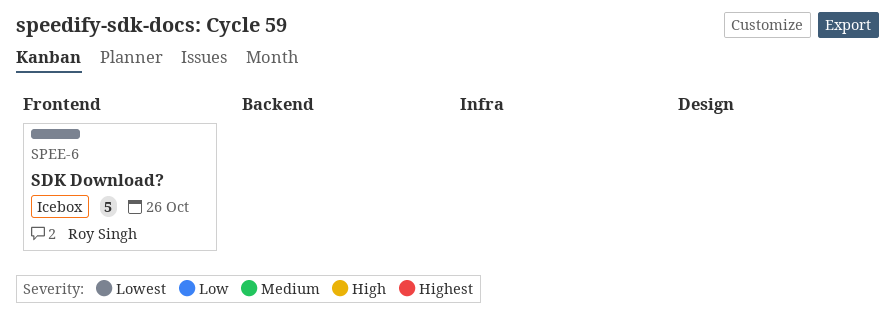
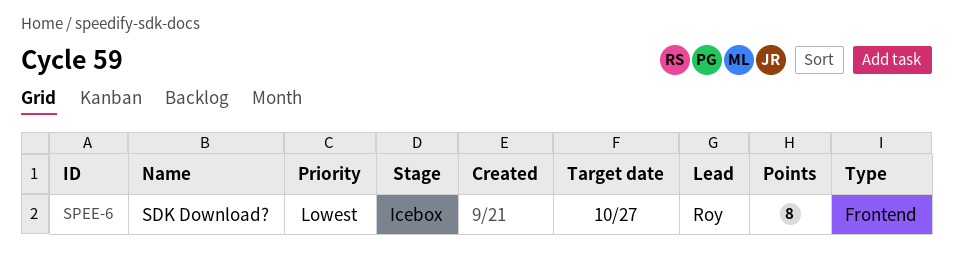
SPEE-6, estimate: 5 -> 8
SPEE-6, due: Oct 26 -> Oct 27

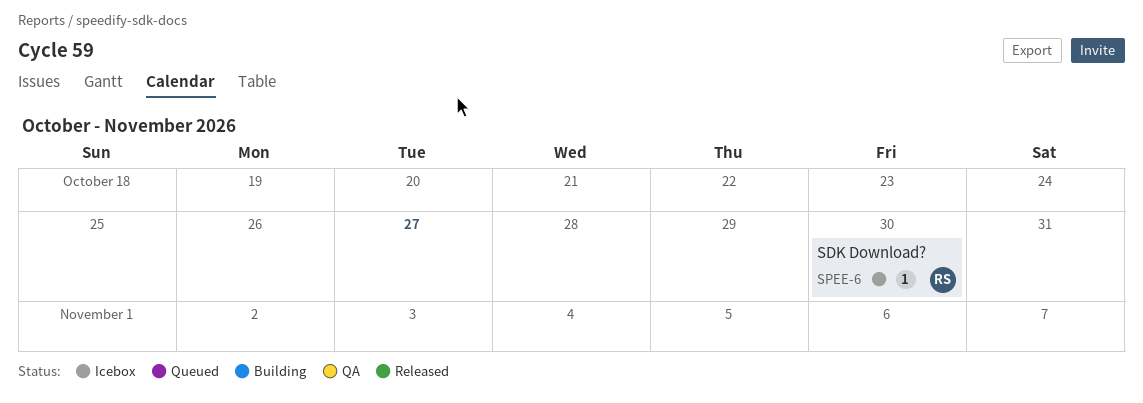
SPEE-6, estimate: 8 -> 1
SPEE-6, due: Oct 27 -> Oct 30

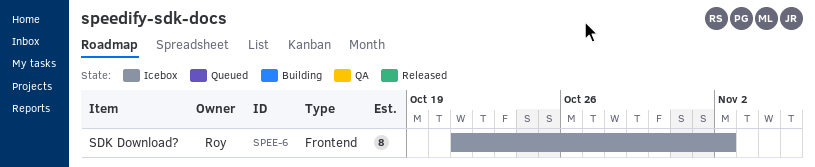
SPEE-6, estimate: 1 -> 8
SPEE-6, due: Oct 30 -> Nov 2

